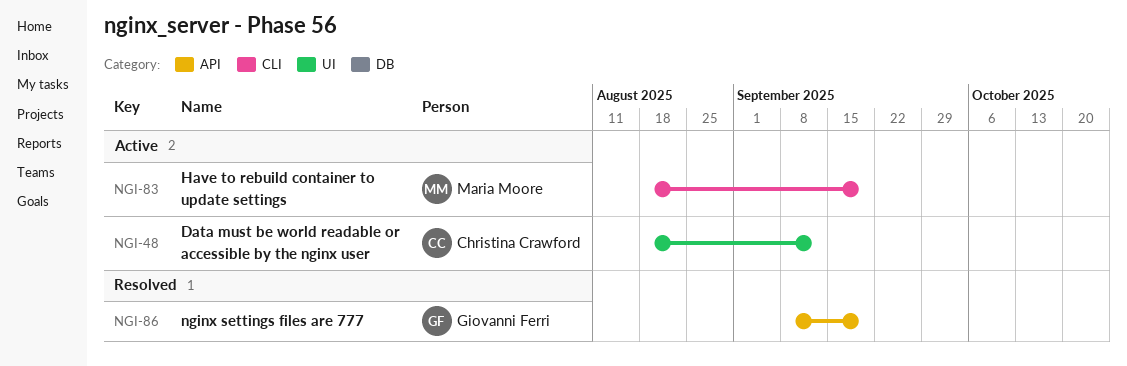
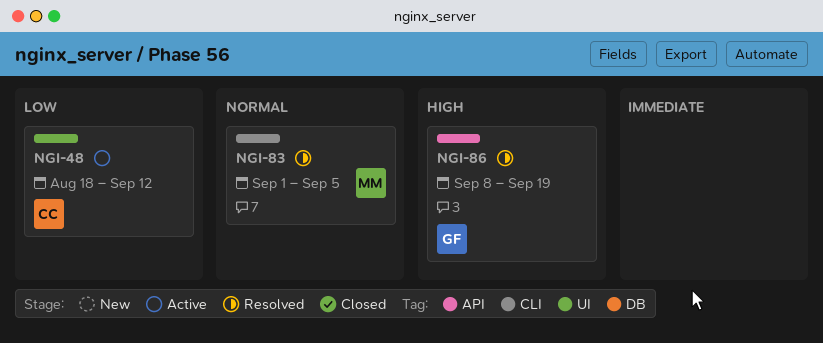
NGI-83, status: Active -> Resolved
NGI-83, start: Aug 18 -> Sep 1
NGI-83, due: Sep 19 -> Sep 5

